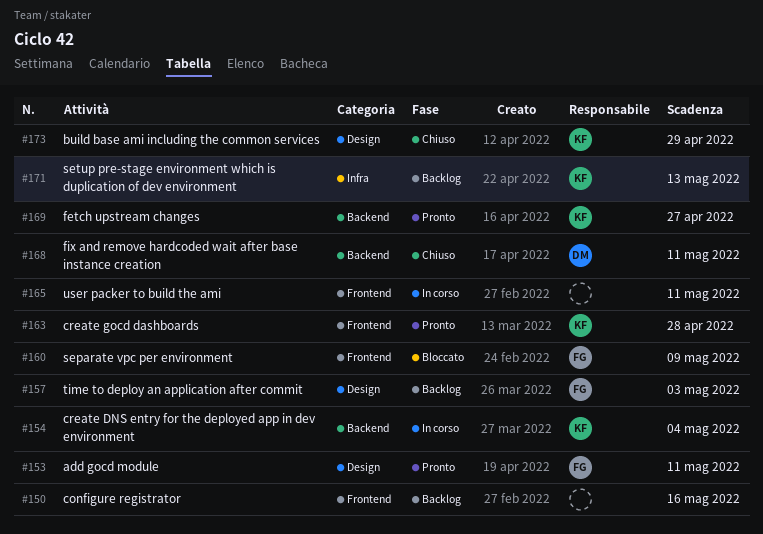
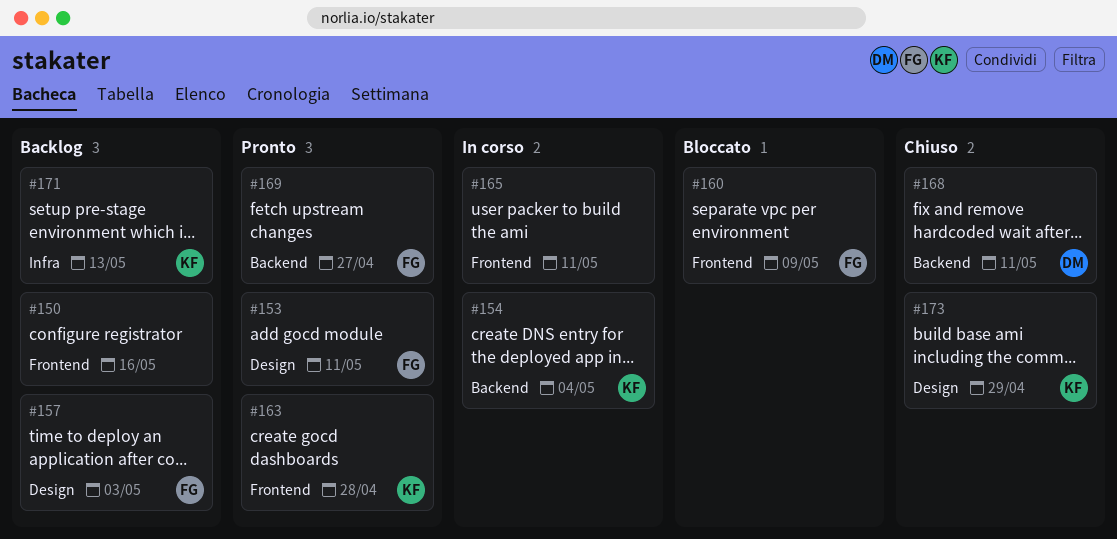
#169, owner: KF -> FG

